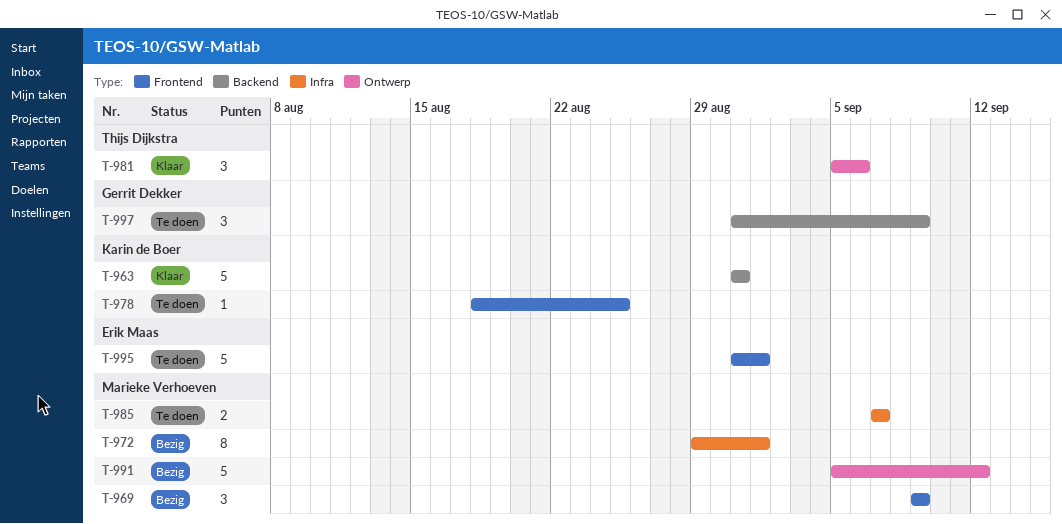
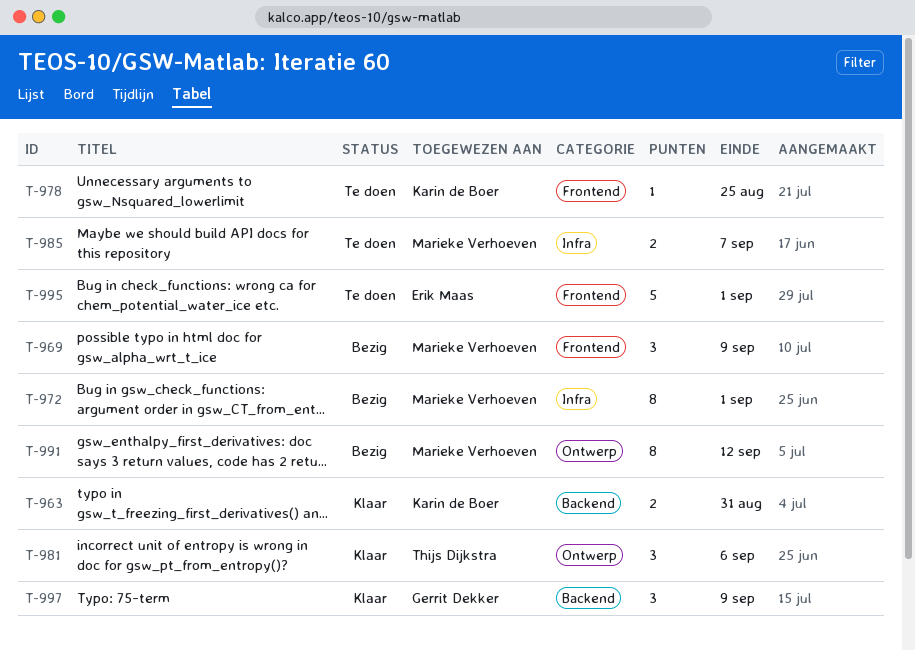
T-963, estimate: 5 -> 2
T-991, estimate: 5 -> 8
T-997, status: Te doen -> Klaar

